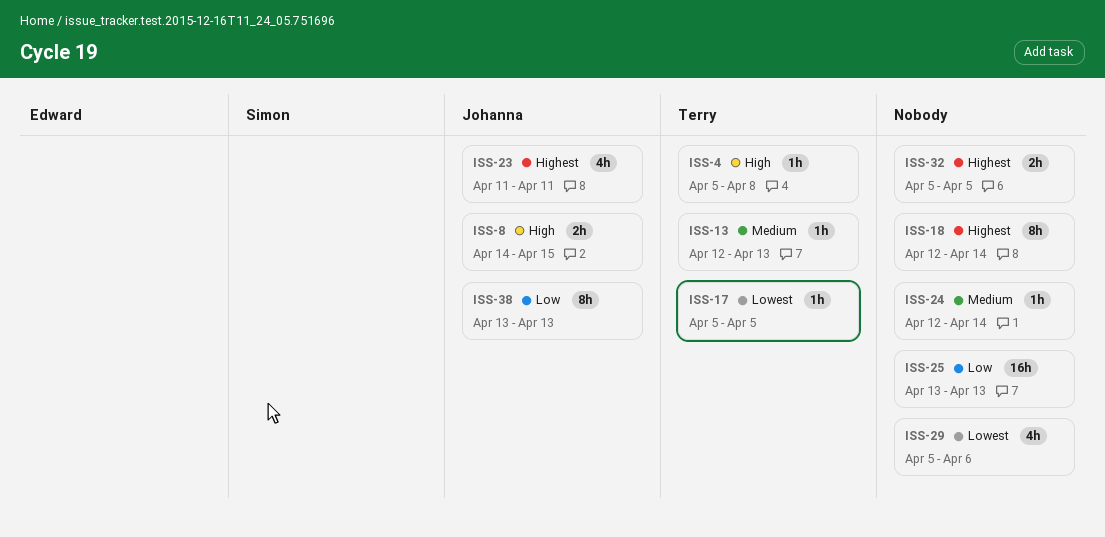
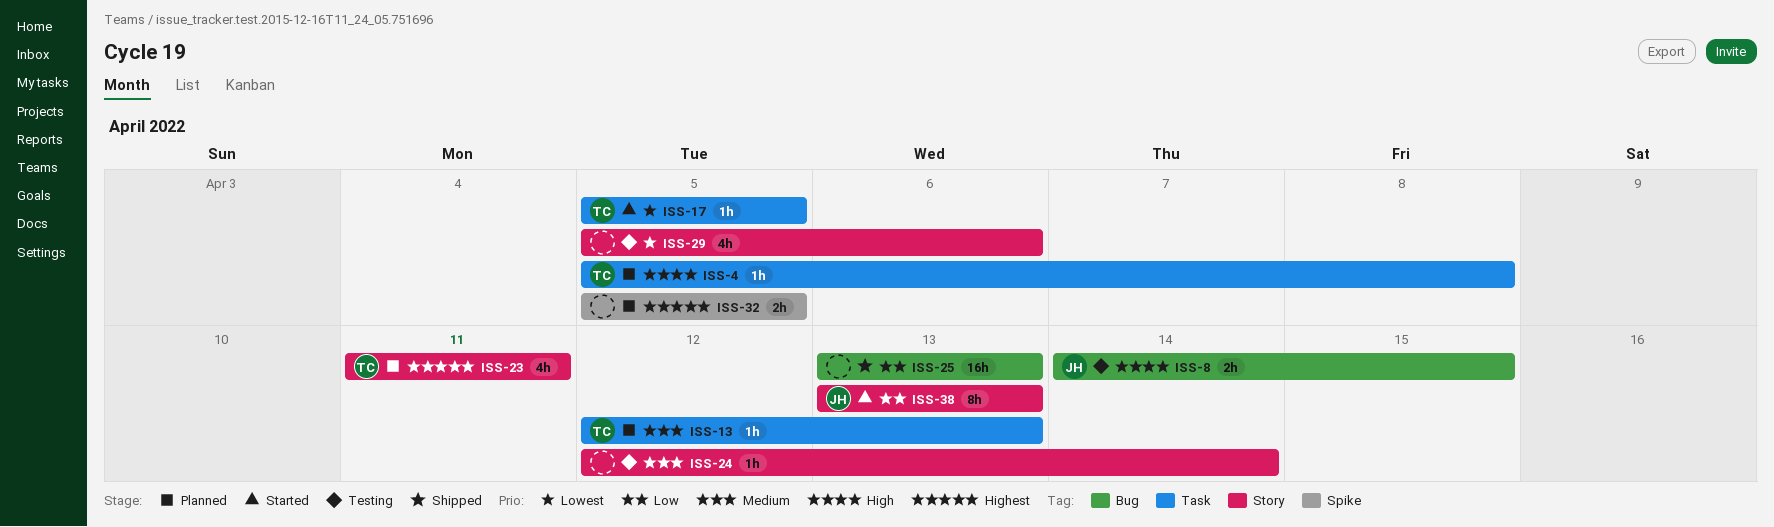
ISS-18: present -> none
ISS-23, owner: Johanna -> Terry

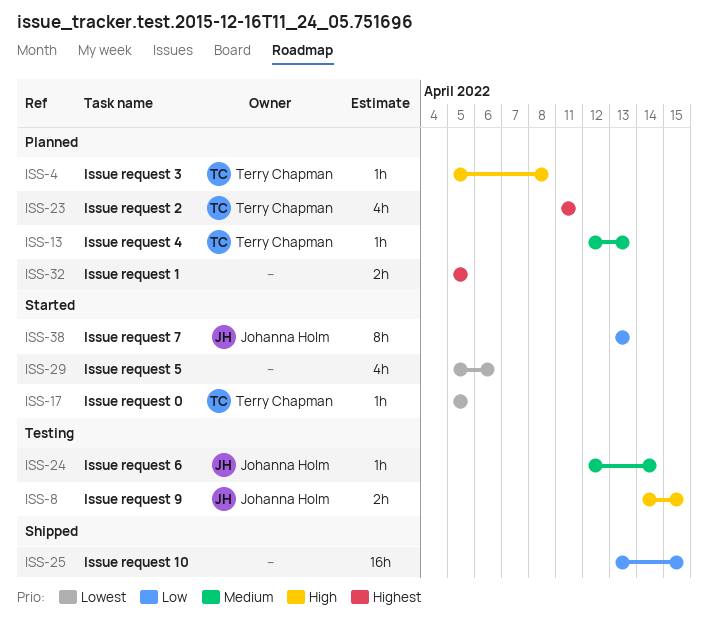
ISS-24, owner: none -> Johanna Holm
ISS-25, due: Apr 13 -> Apr 15
ISS-29, status: Testing -> Started

